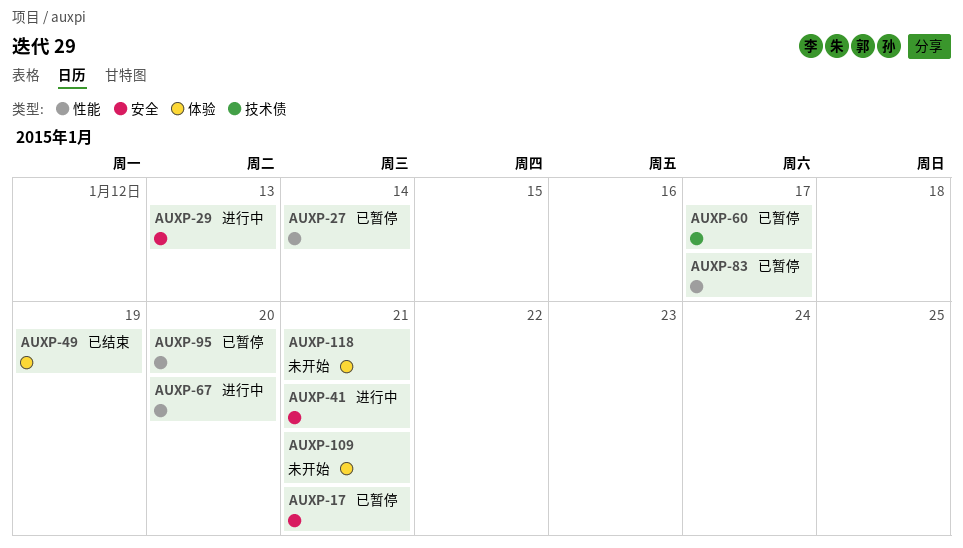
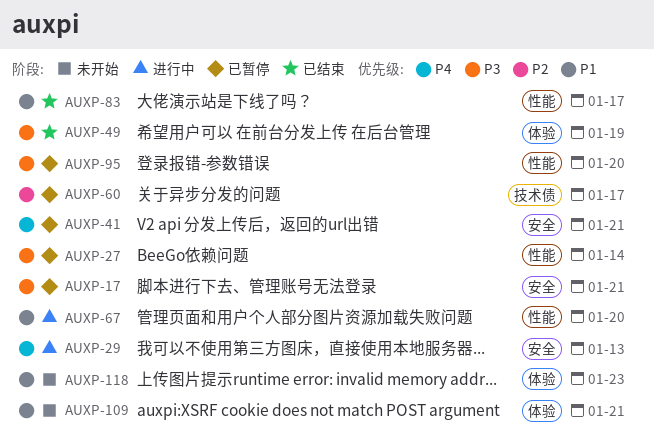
AUXP-41, status: 进行中 -> 已暂停
AUXP-83, status: 已暂停 -> 已结束
AUXP-118, due: Jan 21 -> Jan 23

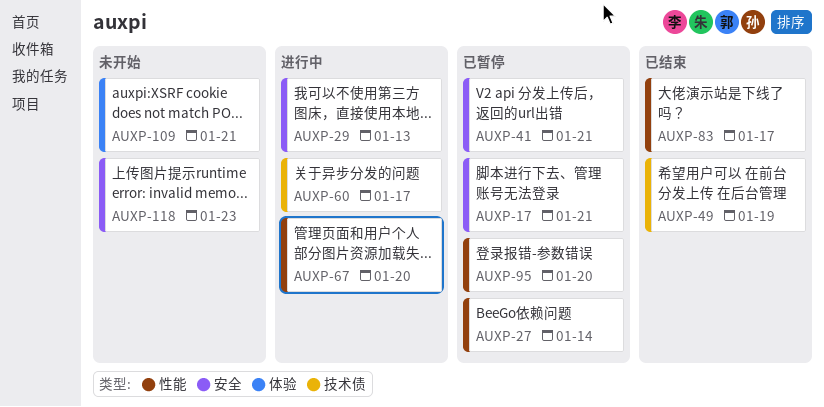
AUXP-49, label: 体验 -> 技术债
AUXP-60, status: 已暂停 -> 进行中
AUXP-118, label: 体验 -> 安全

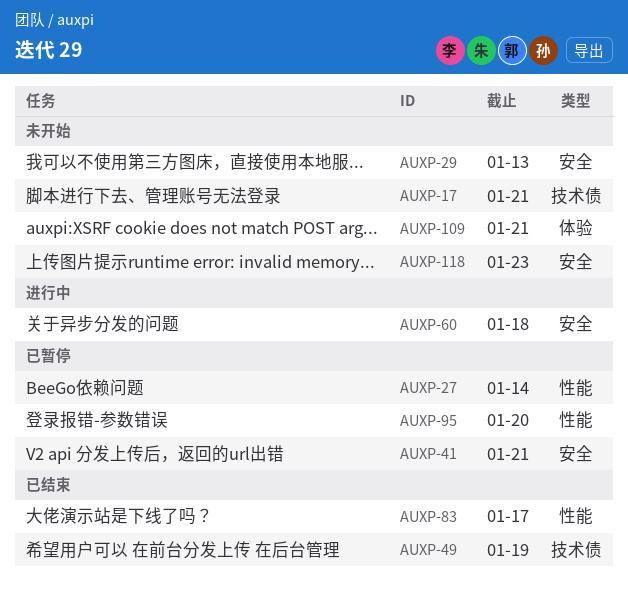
AUXP-17, status: 已暂停 -> 未开始
AUXP-17, label: 安全 -> 技术债
AUXP-29, status: 进行中 -> 未开始
AUXP-60, label: 技术债 -> 安全
AUXP-60, due: Jan 17 -> Jan 18
AUXP-67: present -> none

